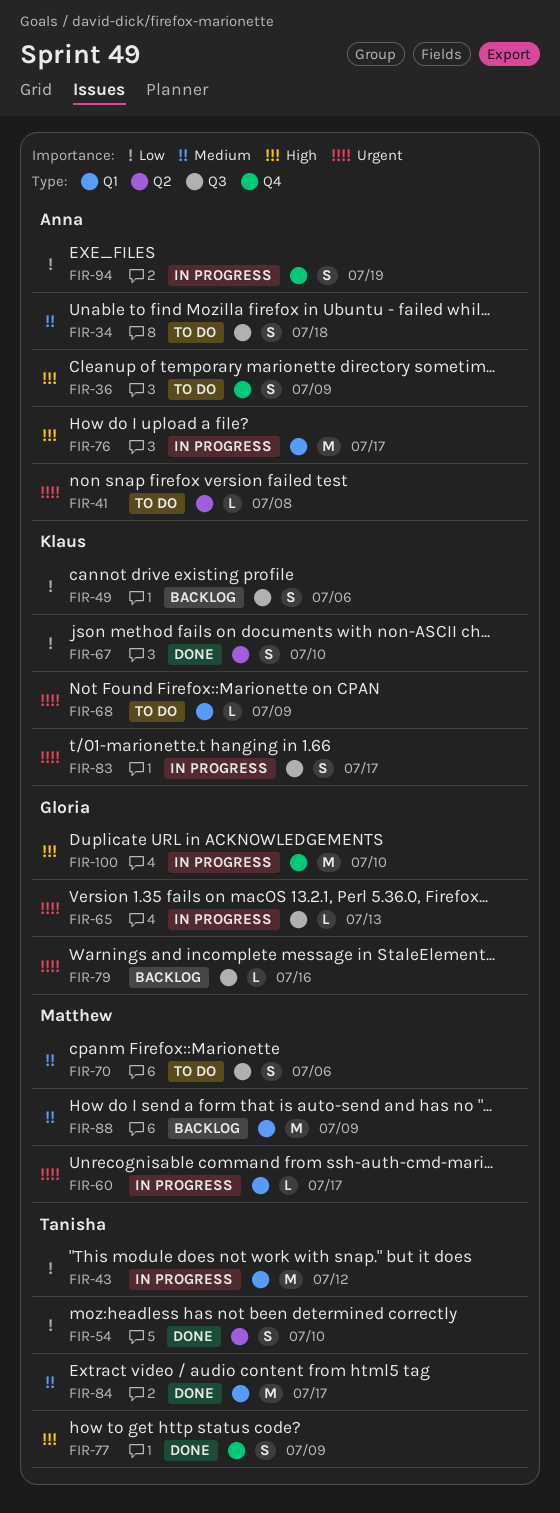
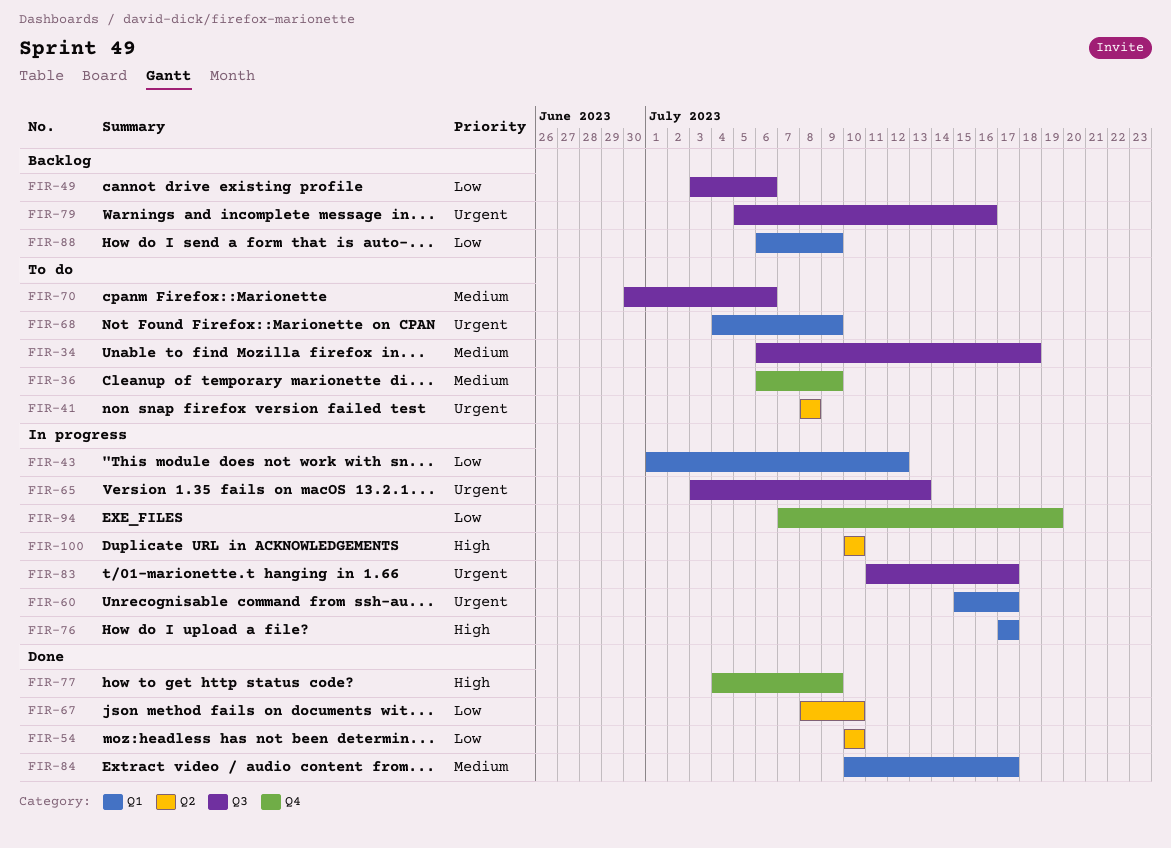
FIR-36, priority: High -> Medium
FIR-88, priority: Medium -> Low
FIR-100, label: Q4 -> Q2

